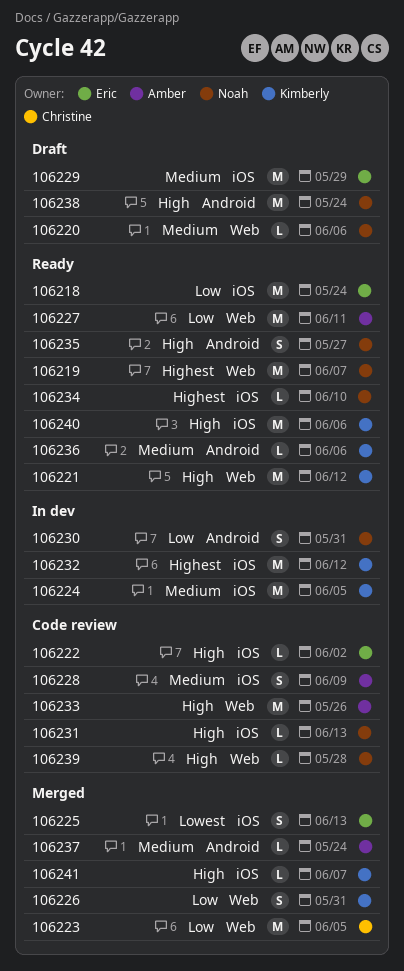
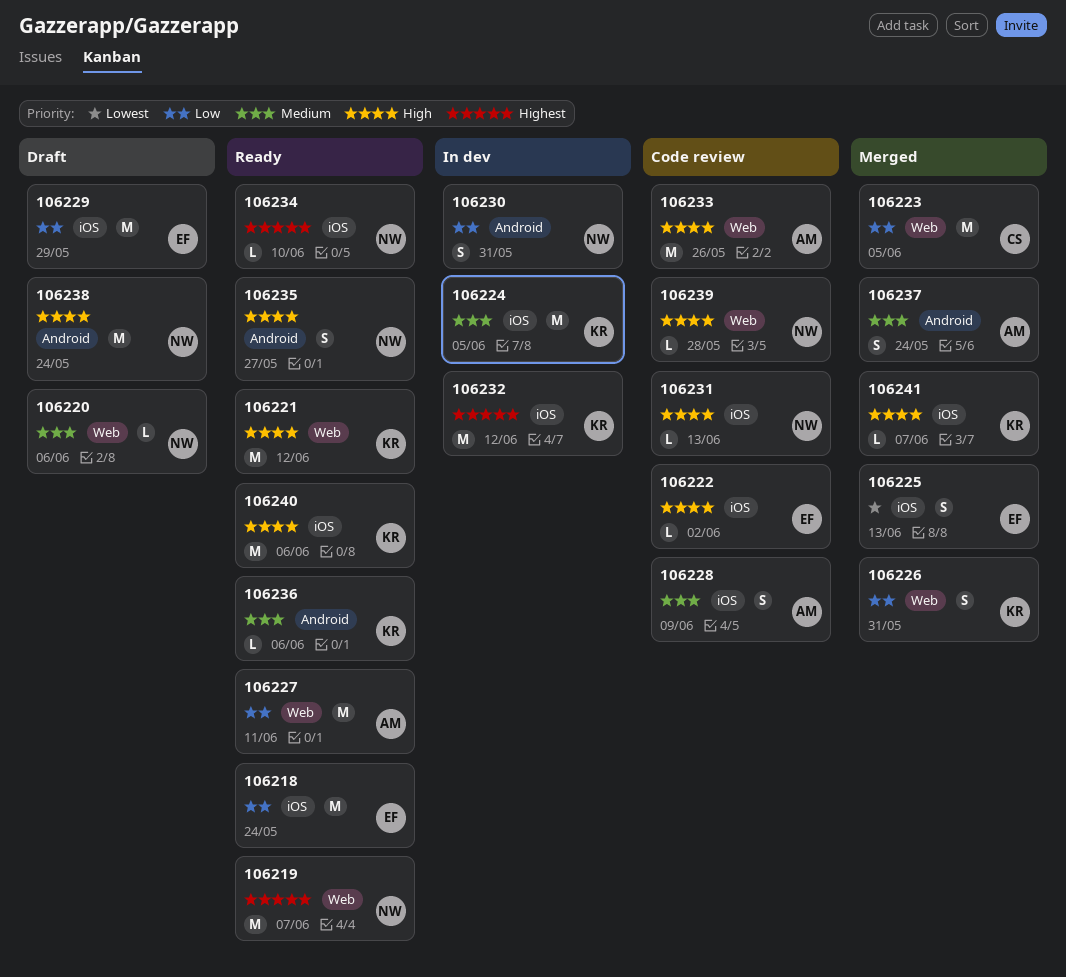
106229, priority: Medium -> Low
106237, estimate: L -> S

